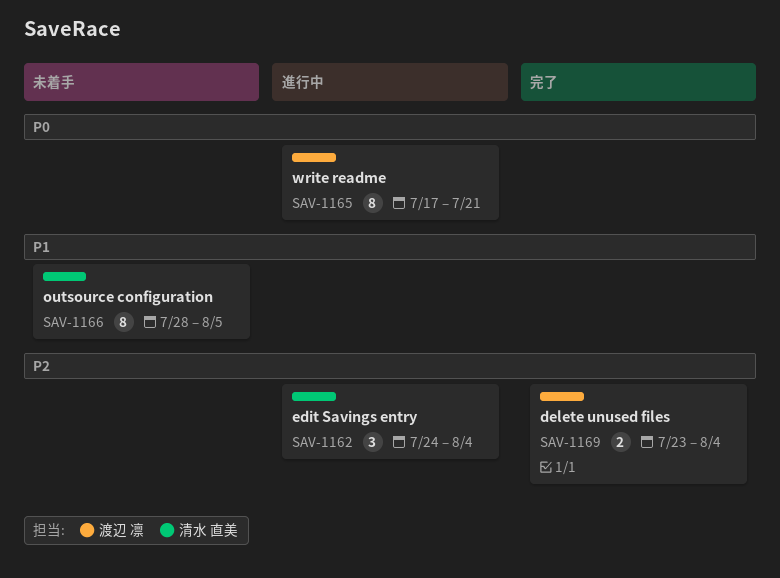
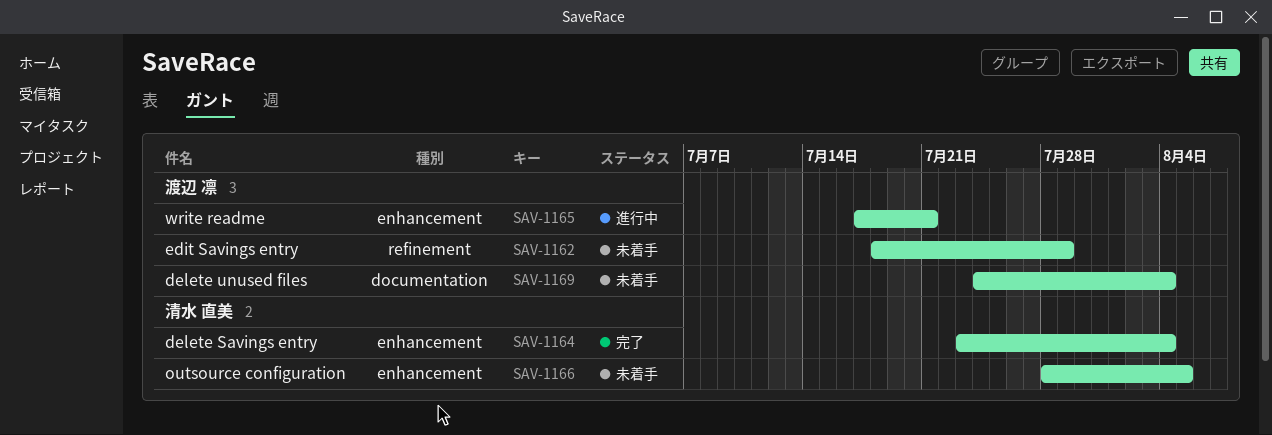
SAV-1162, status: 進行中 -> 未着手
SAV-1162, owner: 清水 直美 -> 渡辺 凛
SAV-1162, start: Jul 24 -> Jul 18
SAV-1162, due: Aug 4 -> Jul 29
SAV-1164: none -> present
SAV-1169, status: 完了 -> 未着手
SAV-1169, start: Jul 23 -> Jul 24

